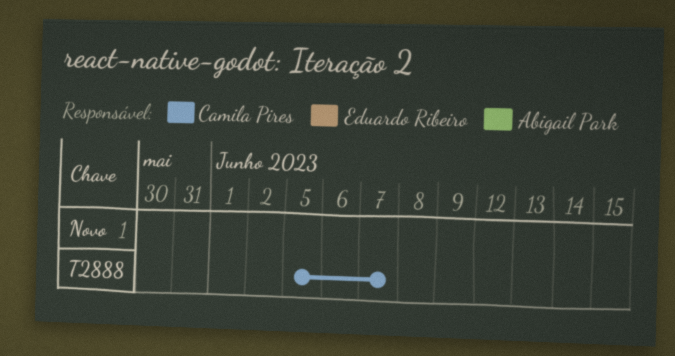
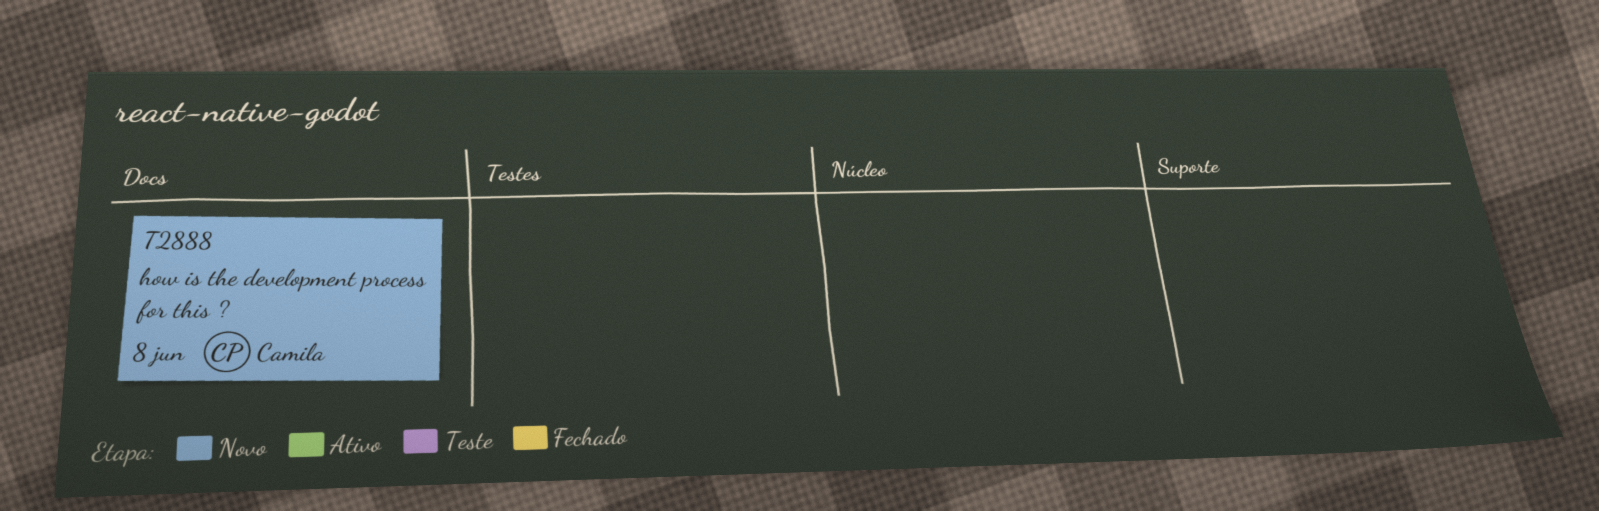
T2888, due: Jun 7 -> Jun 8

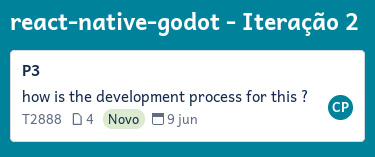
T2888, due: Jun 8 -> Jun 9

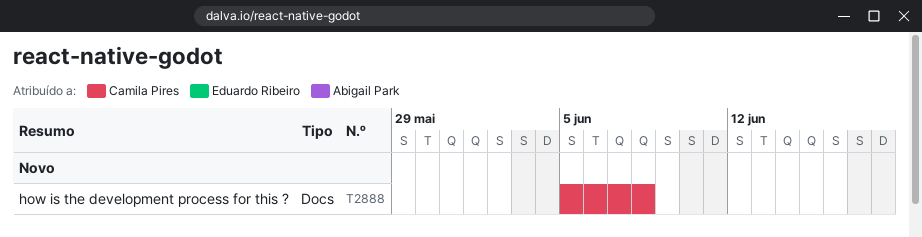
T2888, due: Jun 9 -> Jun 8

